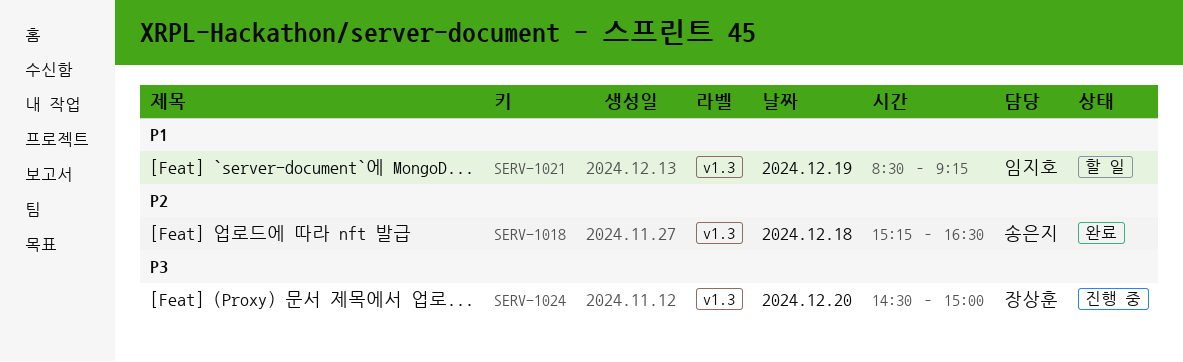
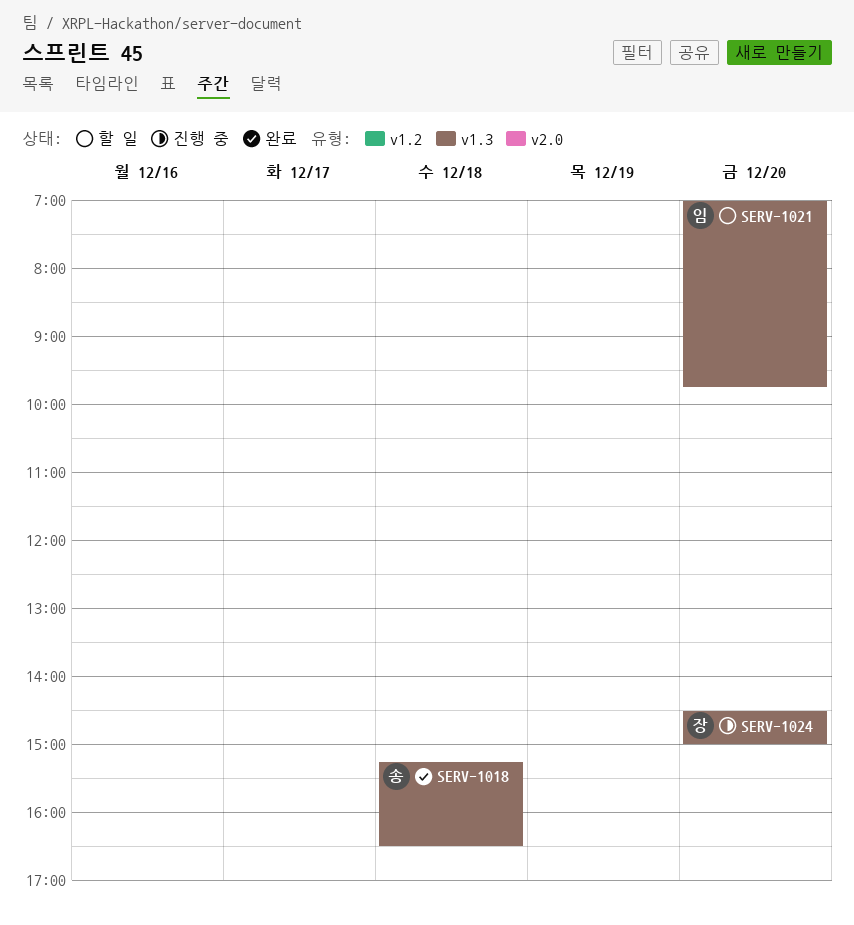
SERV-1021, day: Dec 19 -> Dec 20
SERV-1021, begins: 08:30 -> 07:00
SERV-1021, ends: 09:15 -> 09:45

